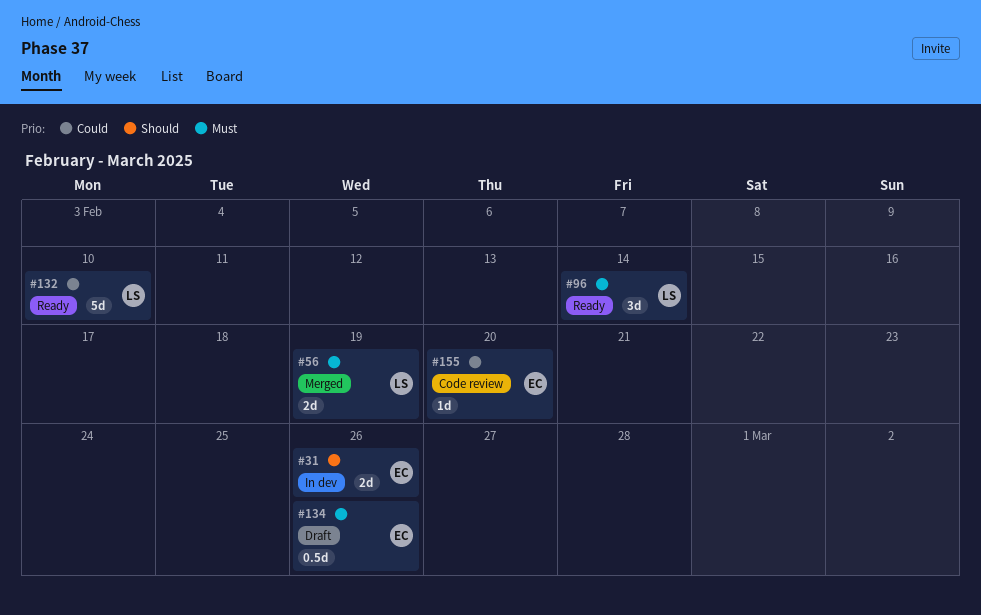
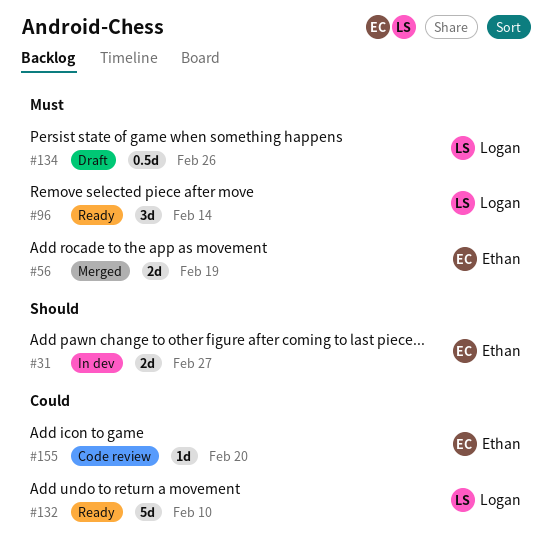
#31, due: Feb 26 -> Feb 27
#56, owner: Logan -> Ethan
#134, owner: Ethan -> Logan

